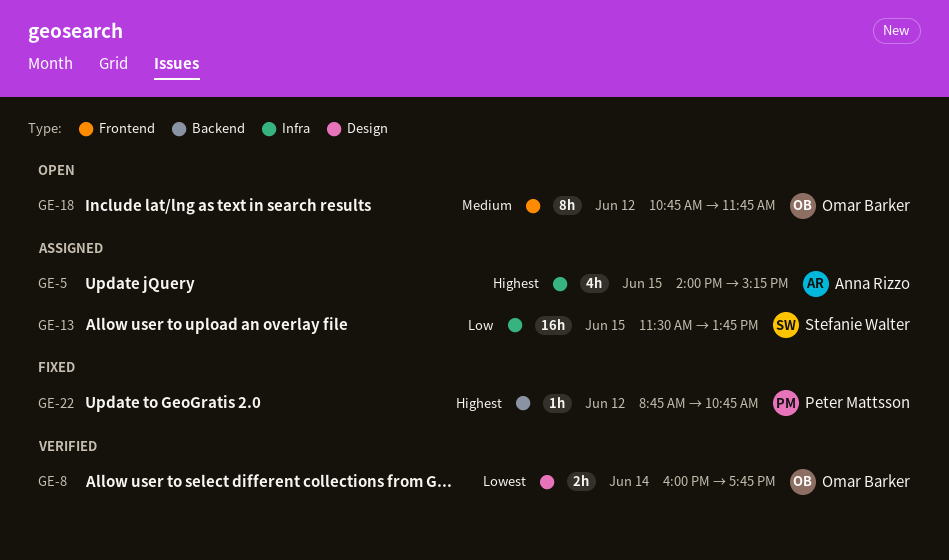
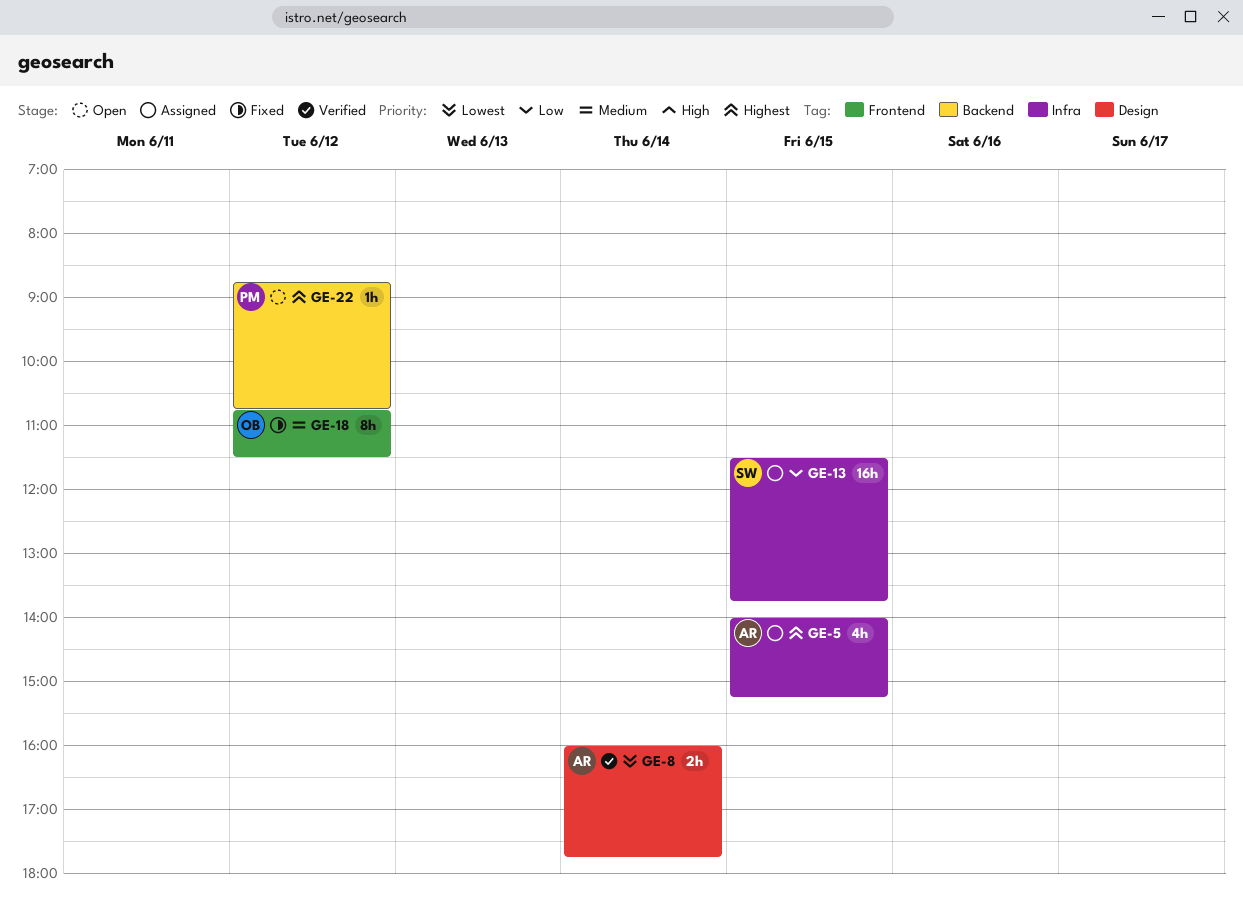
GE-8, owner: Omar Barker -> Anna Rizzo
GE-18, status: Open -> Fixed
GE-18, ends: 11:45 -> 11:30
GE-22, status: Fixed -> Open

